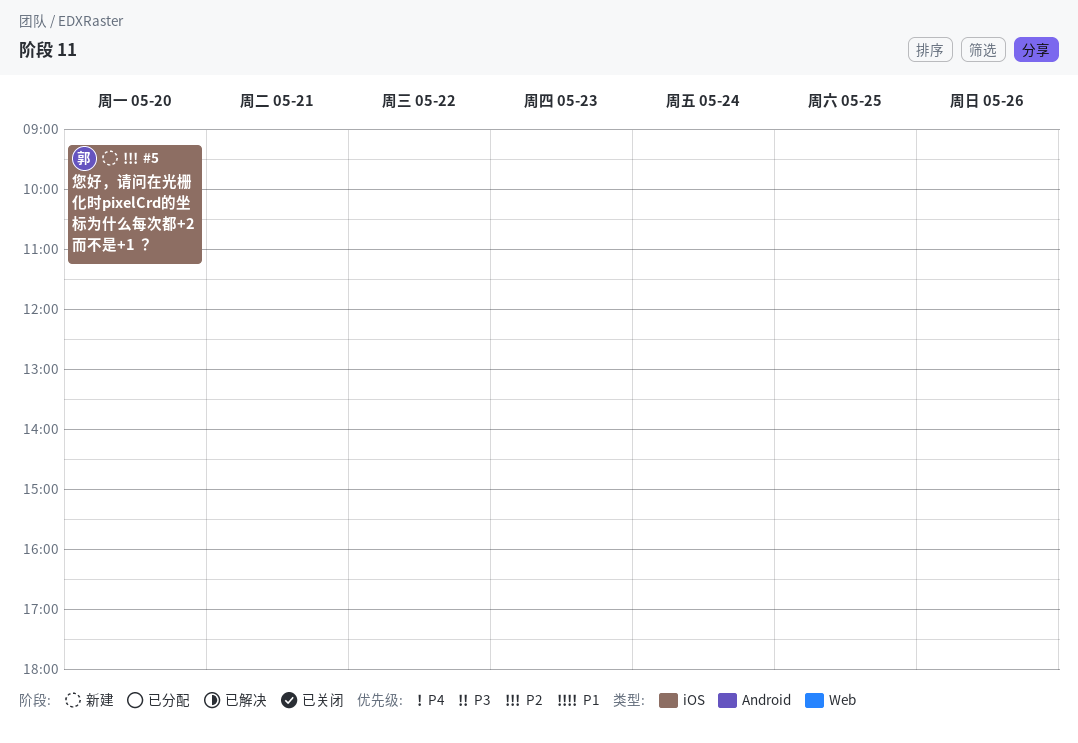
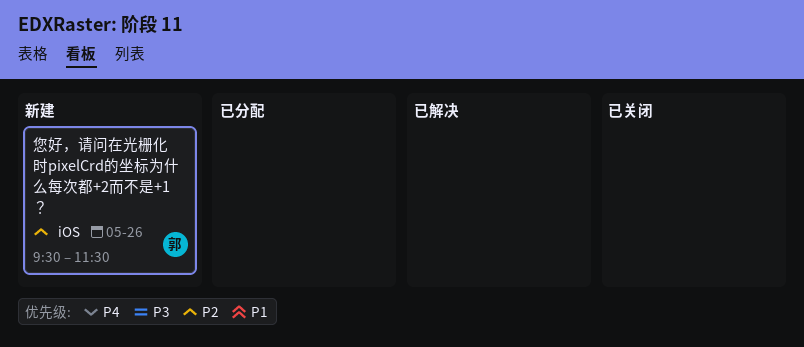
您好，请问在光栅化时pixelCrd的坐标为什么每次都+2而不是+1 ？, day: May 20 -> May 26
您好，请问在光栅化时pixelCrd的坐标为什么每次都+2而不是+1 ？, begins: 09:15 -> 09:30
您好，请问在光栅化时pixelCrd的坐标为什么每次都+2而不是+1 ？, ends: 11:15 -> 11:30

